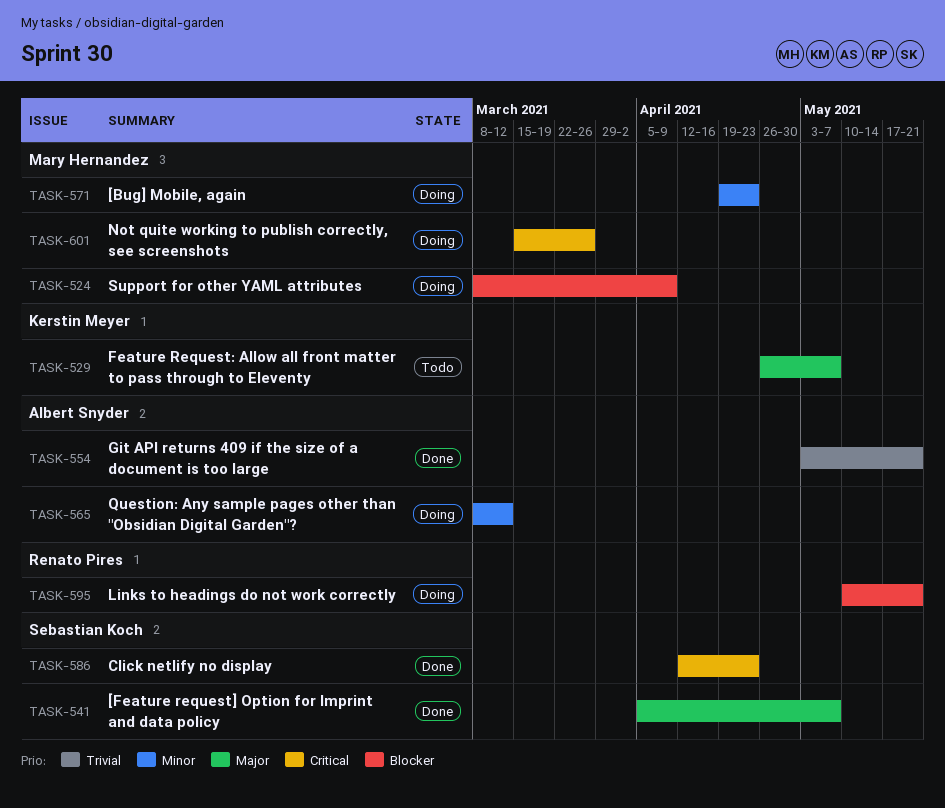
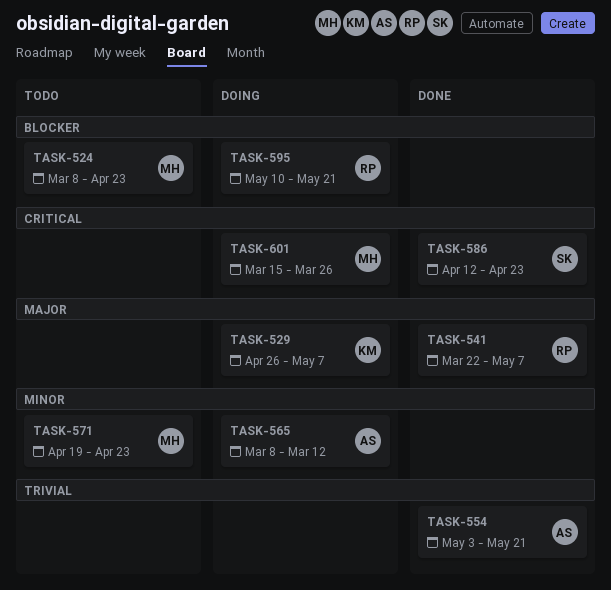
TASK-524, status: Doing -> Todo
TASK-524, due: Apr 9 -> Apr 23
TASK-529, status: Todo -> Doing
TASK-541, owner: Sebastian Koch -> Renato Pires
TASK-541, start: Apr 5 -> Mar 22
TASK-571, status: Doing -> Todo

